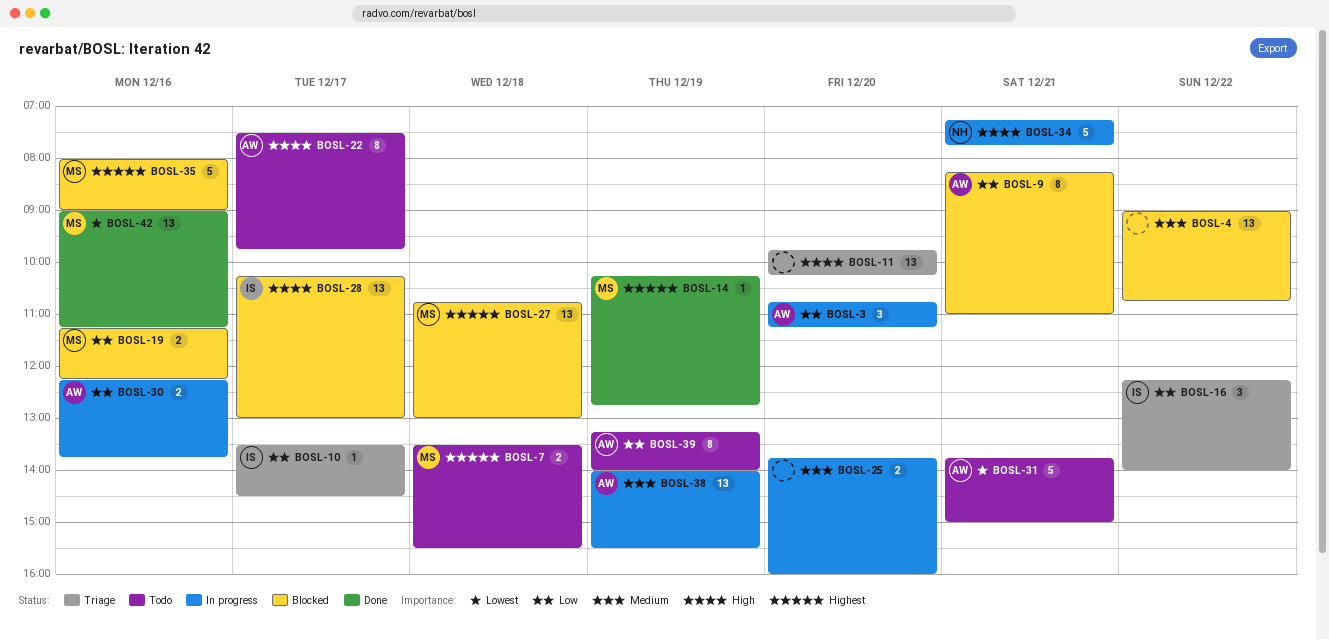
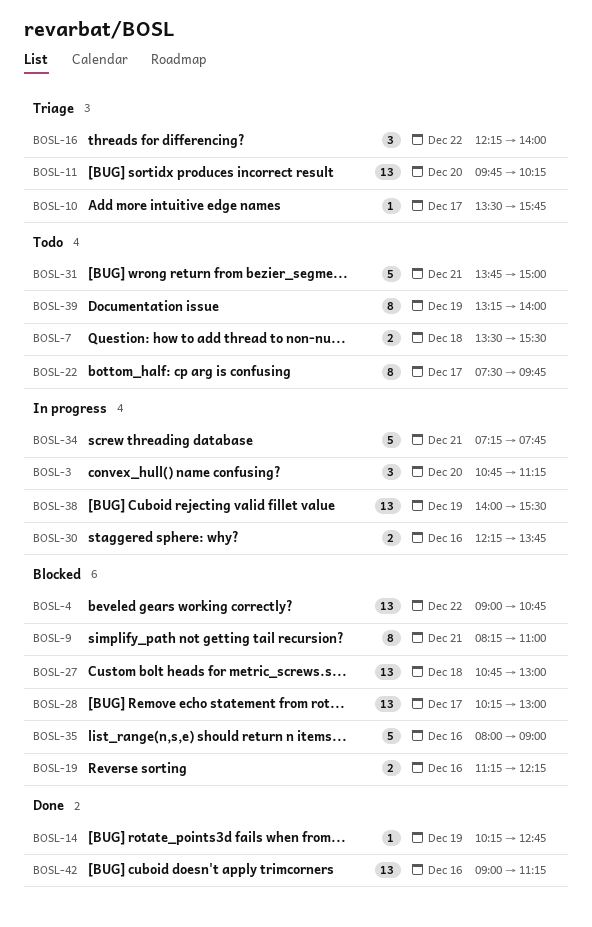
BOSL-10, ends: 14:30 -> 15:45
BOSL-25: present -> none

